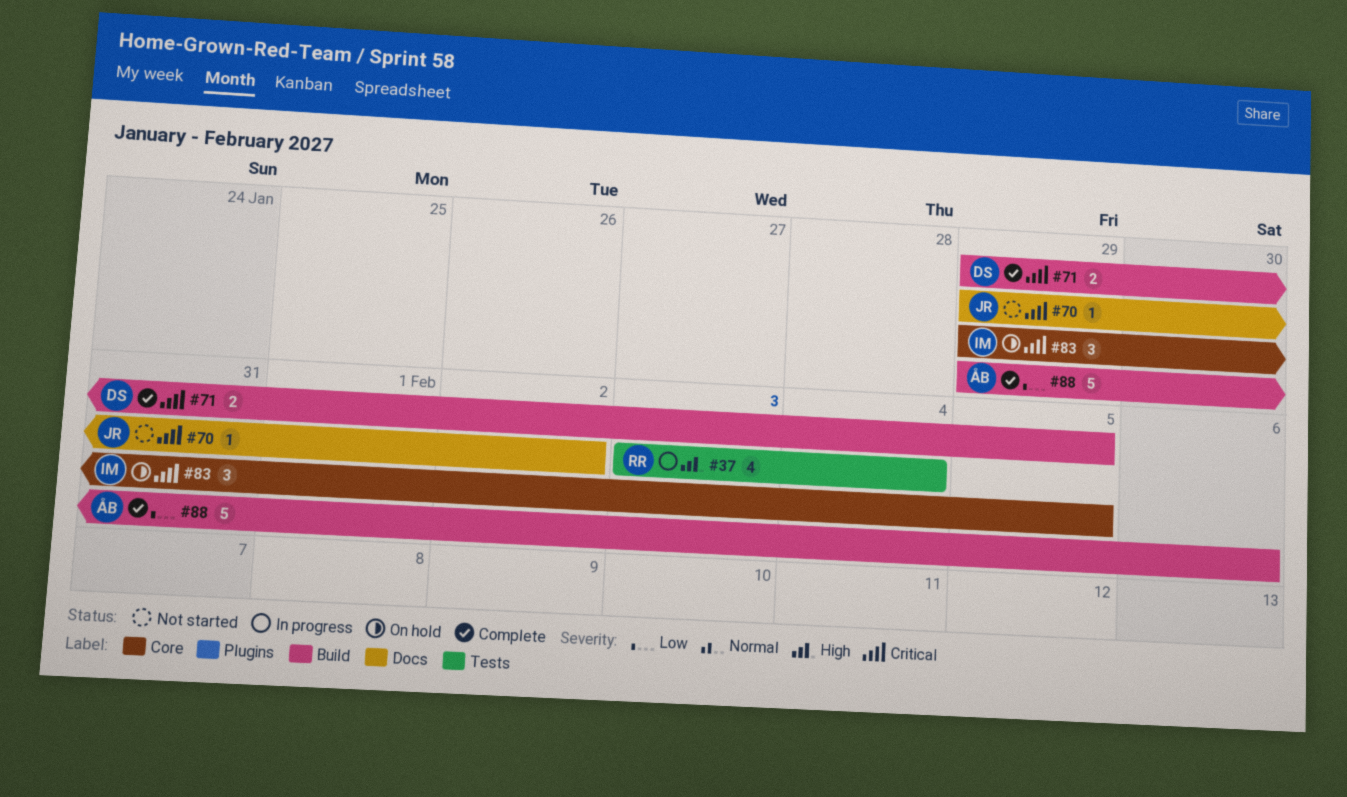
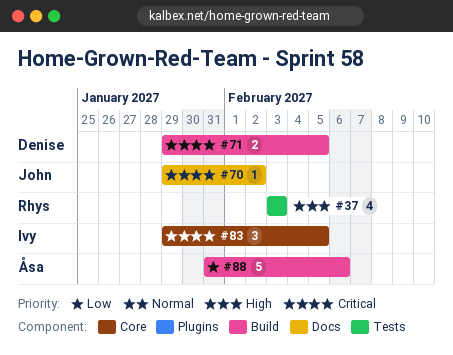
#37, due: Feb 4 -> Feb 3
#88, start: Jan 29 -> Jan 31

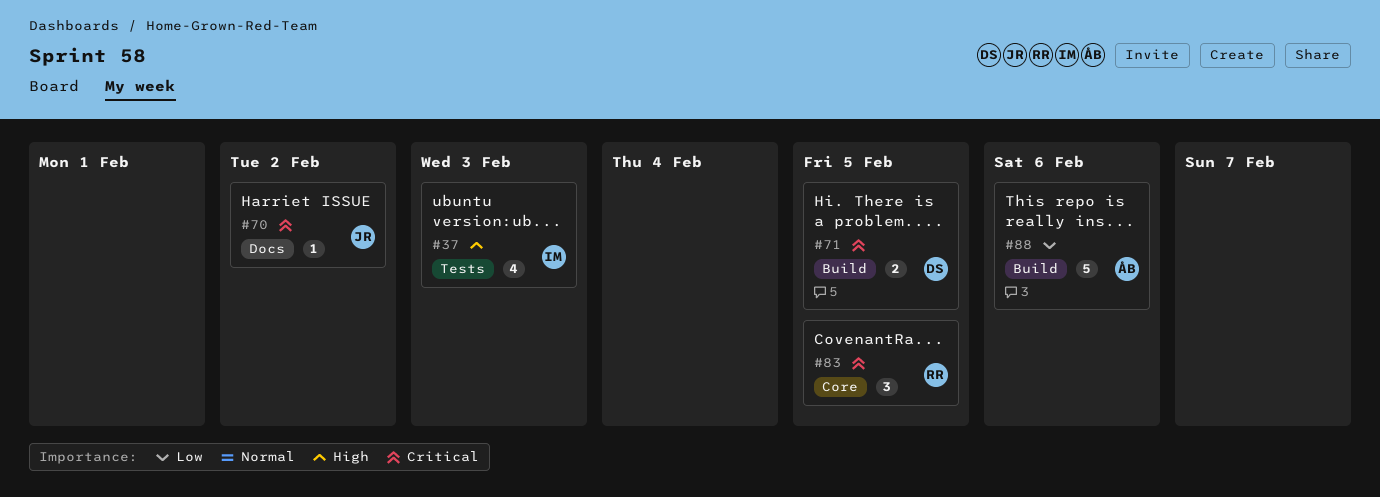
#37, owner: Rhys -> Ivy
#83, owner: Ivy -> Rhys

